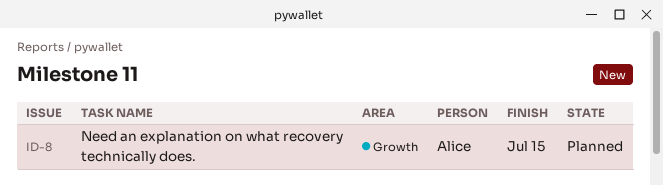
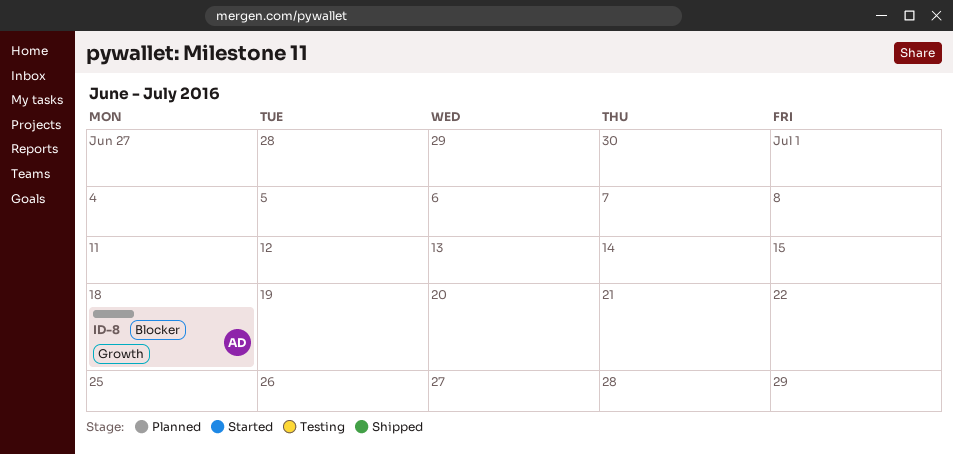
ID-8, due: Jul 15 -> Jul 18

